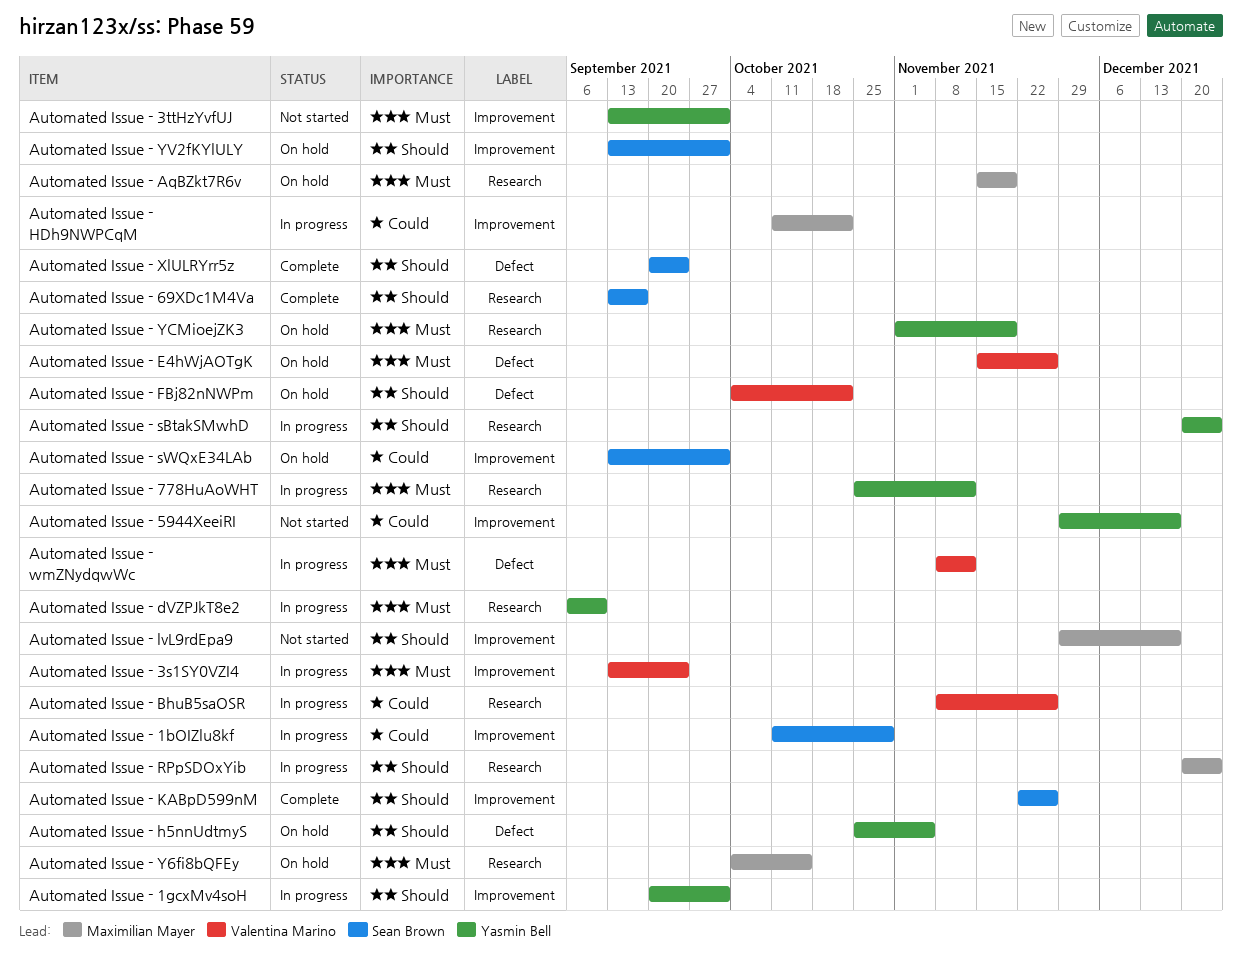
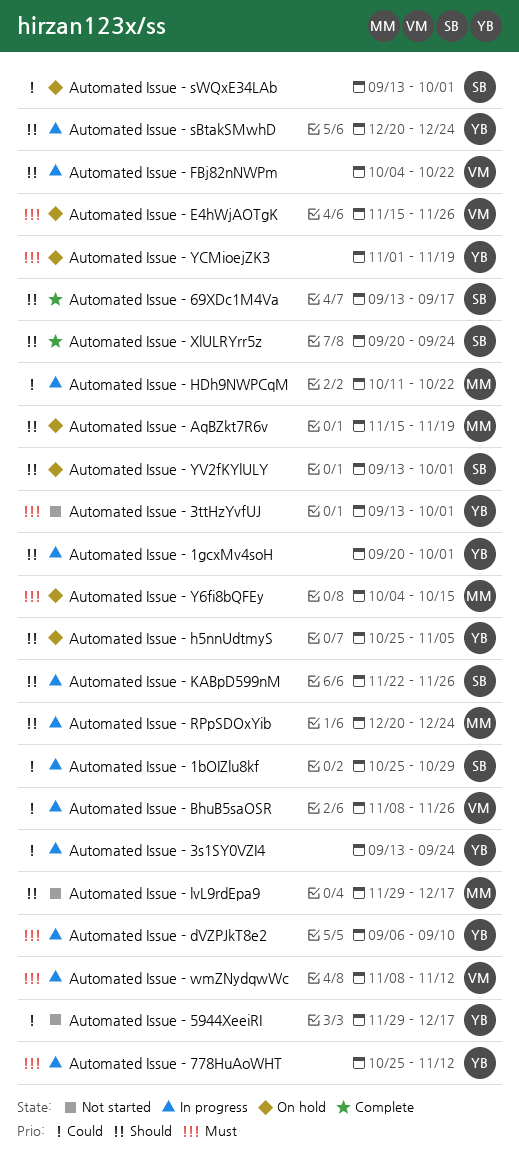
Automated Issue - 1bOIZlu8kf, start: Oct 11 -> Oct 25
Automated Issue - 3s1SY0VZI4, owner: Valentina Marino -> Yasmin Bell
Automated Issue - 3s1SY0VZI4, priority: Must -> Could
Automated Issue - AqBZkt7R6v, priority: Must -> Should
Automated Issue - FBj82nNWPm, status: On hold -> In progress
Automated Issue - KABpD599nM, status: Complete -> In progress

